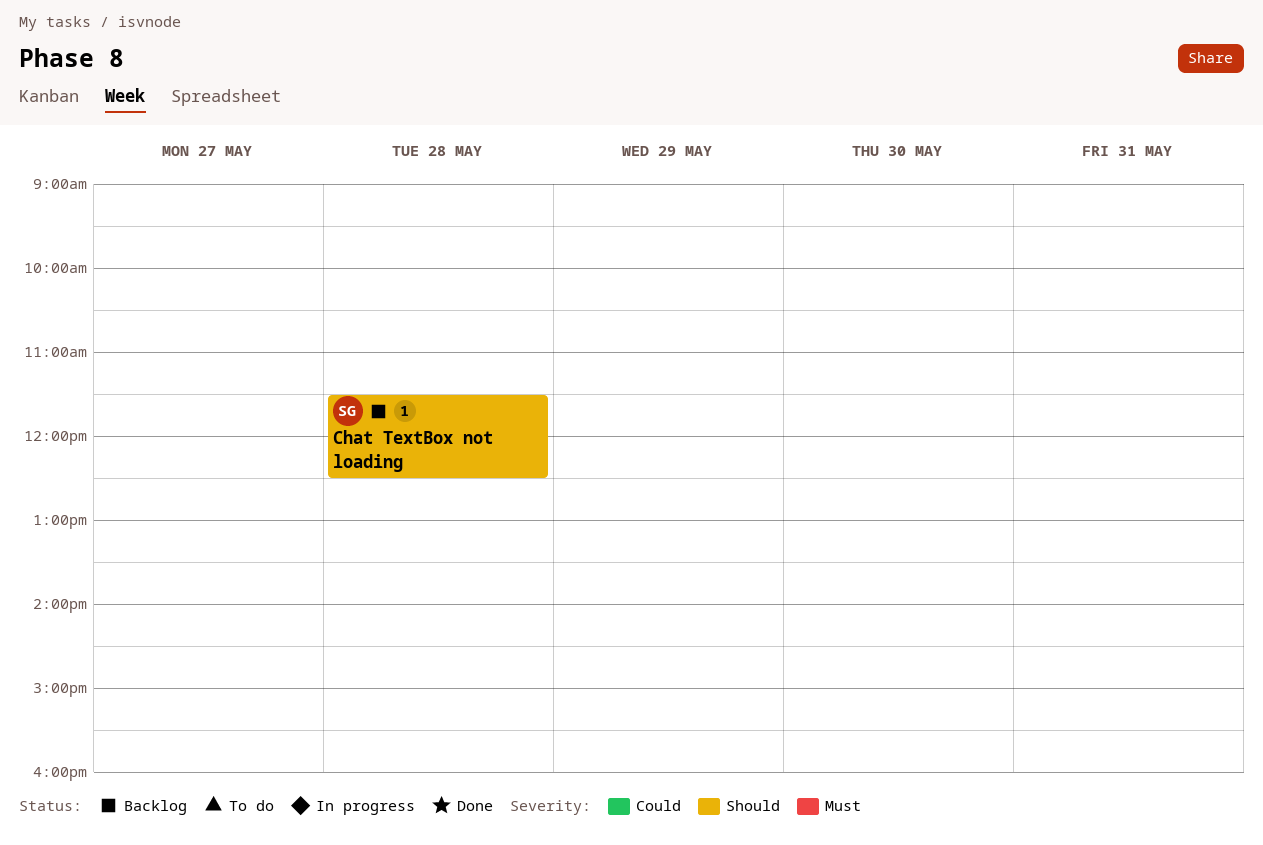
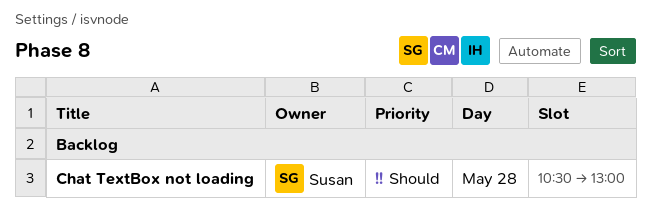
Chat TextBox not loading, begins: 11:30 -> 10:30
Chat TextBox not loading, ends: 12:30 -> 13:00

